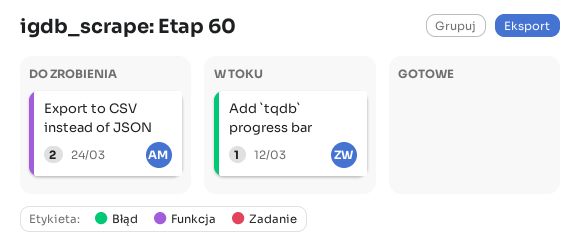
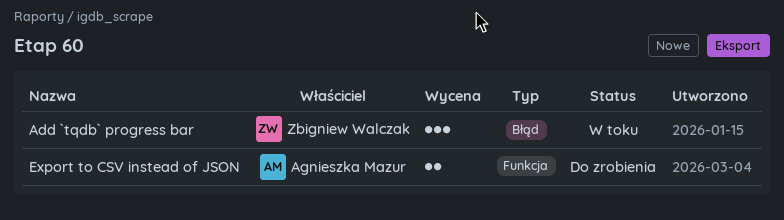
Add `tqdb` progress bar, estimate: 1 -> 3

